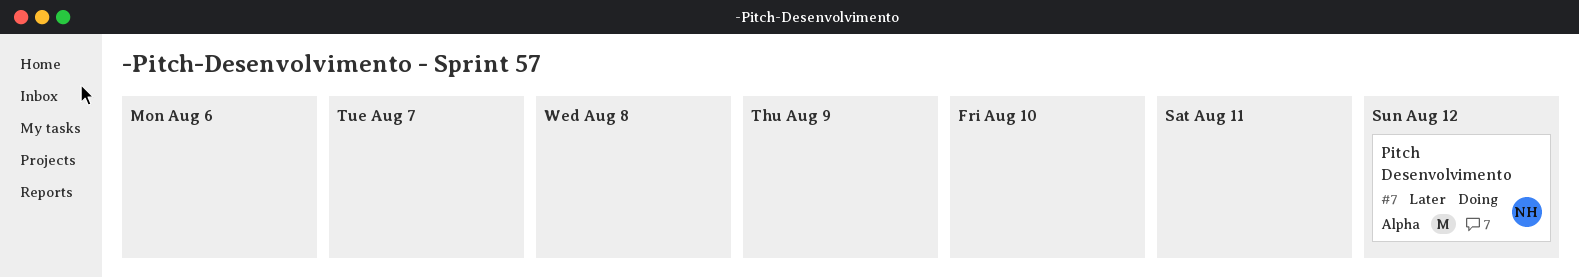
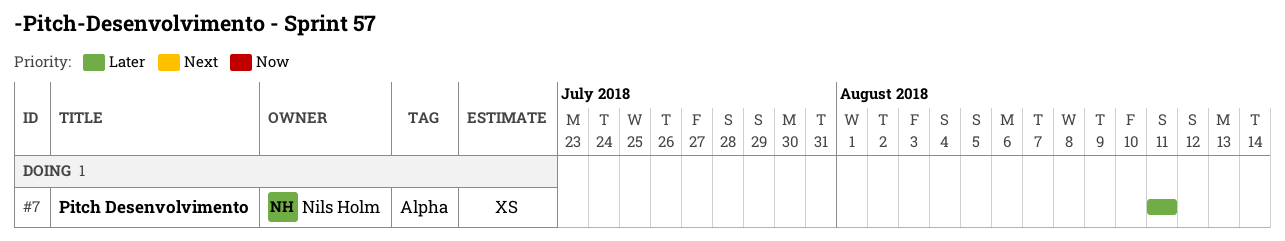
#7, estimate: M -> XS
#7, due: Aug 12 -> Aug 11

